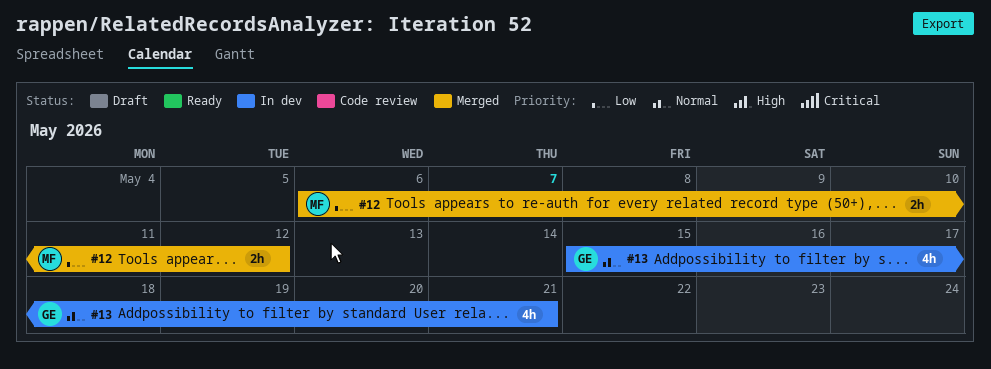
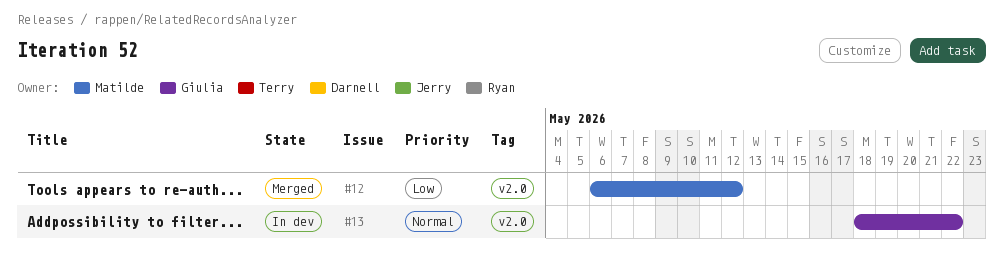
#13, start: May 15 -> May 18
#13, due: May 21 -> May 22

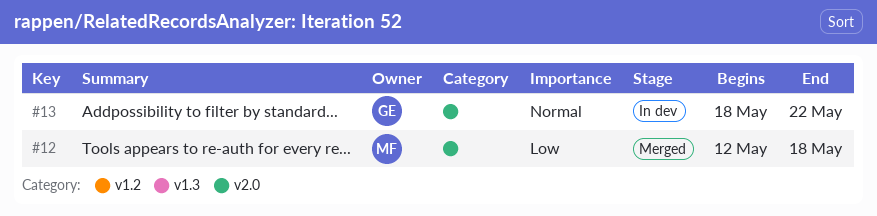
#12, start: May 6 -> May 12
#12, due: May 12 -> May 18

